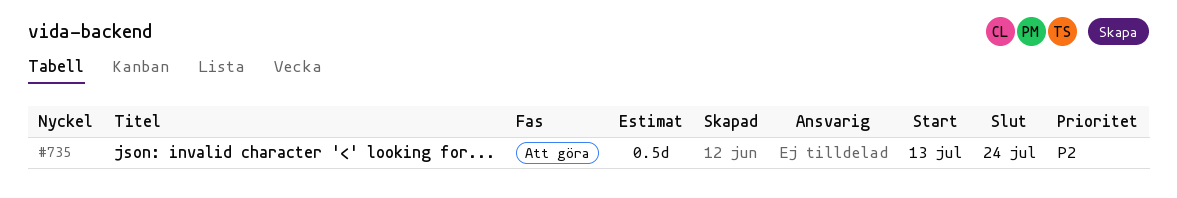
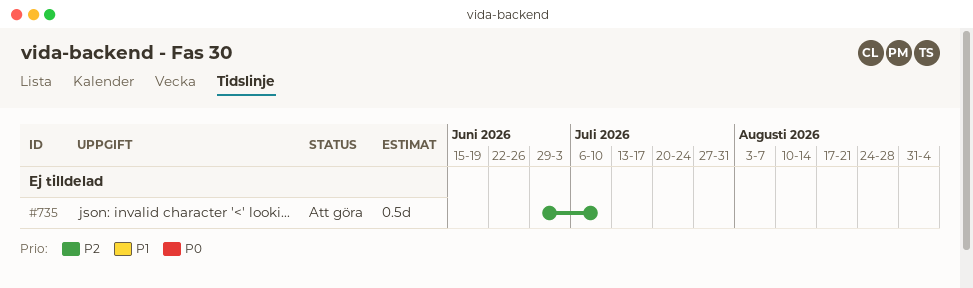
#735, start: Jul 13 -> Jun 29
#735, due: Jul 24 -> Jul 10

